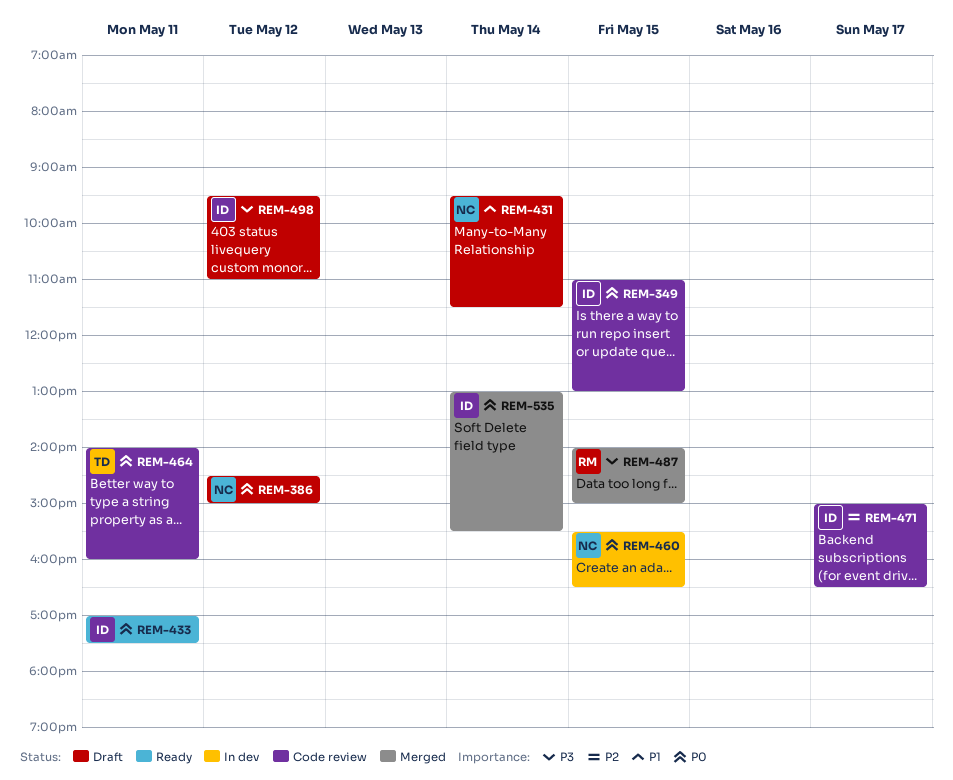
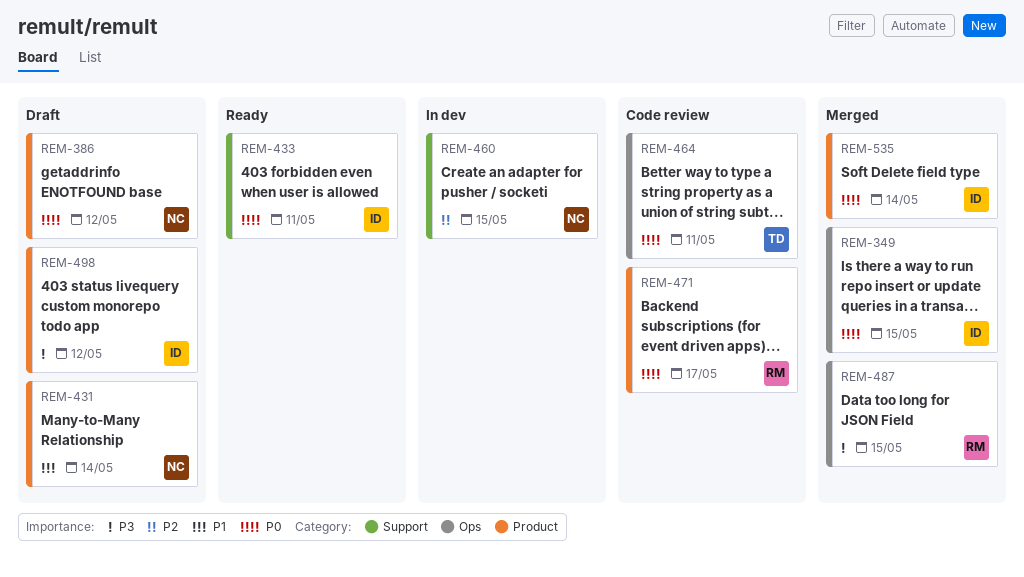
REM-349, status: Code review -> Merged
REM-460, priority: P0 -> P2
REM-471, owner: ID -> RM
REM-471, priority: P2 -> P0

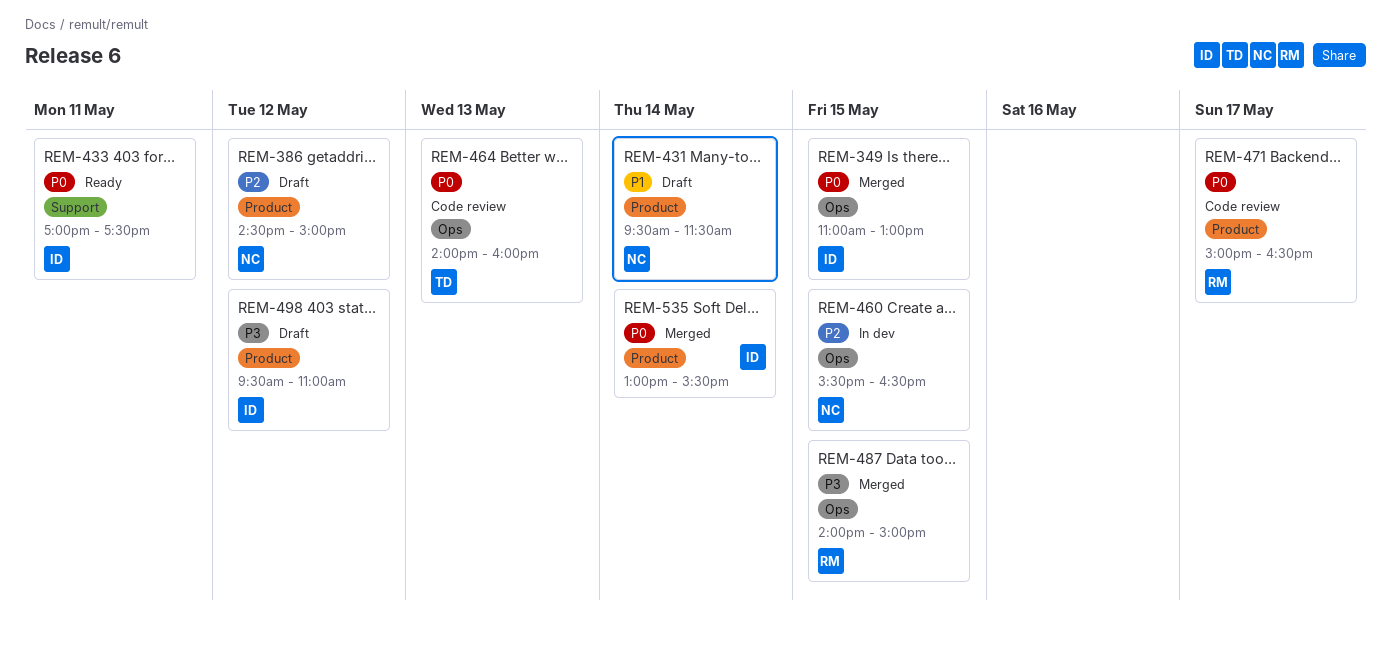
REM-386, priority: P0 -> P2
REM-460, label: Support -> Ops
REM-464, day: May 11 -> May 13

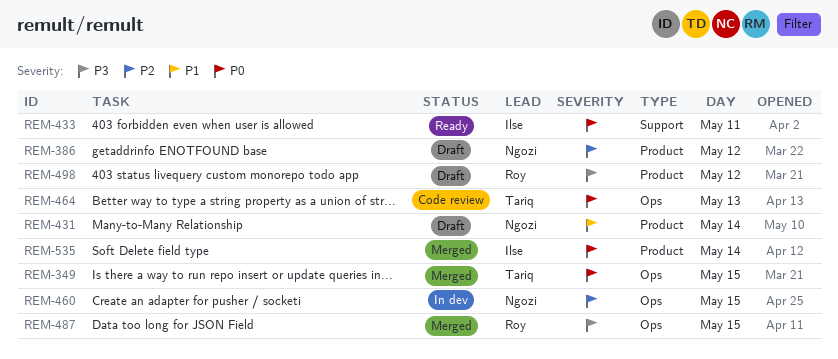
REM-349, owner: Ilse -> Tariq
REM-471: present -> none
REM-498, owner: Ilse -> Roy

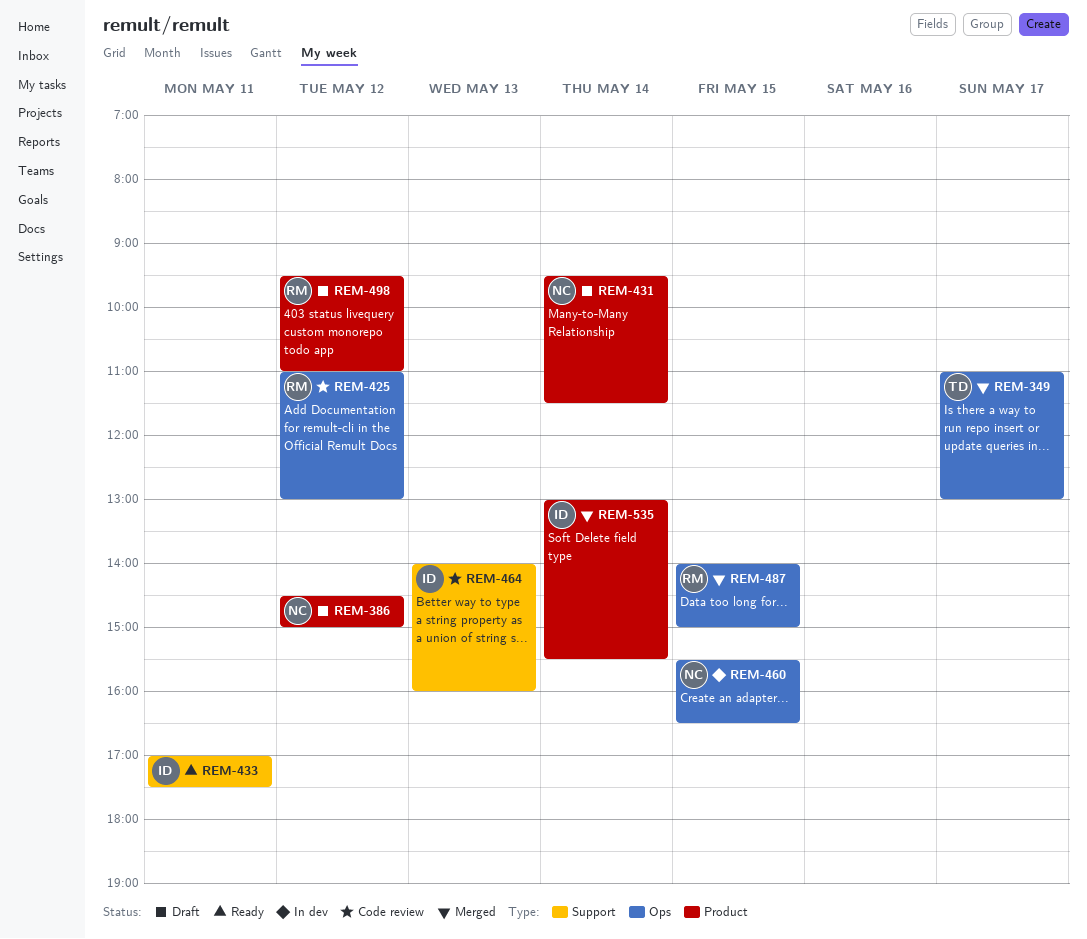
REM-349, day: May 15 -> May 17
REM-425: none -> present
REM-464, owner: Tariq -> Ilse
REM-464, label: Ops -> Support

